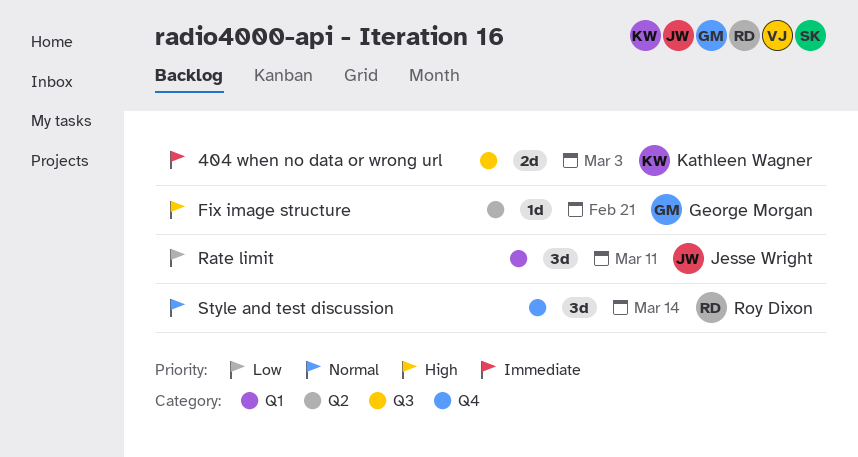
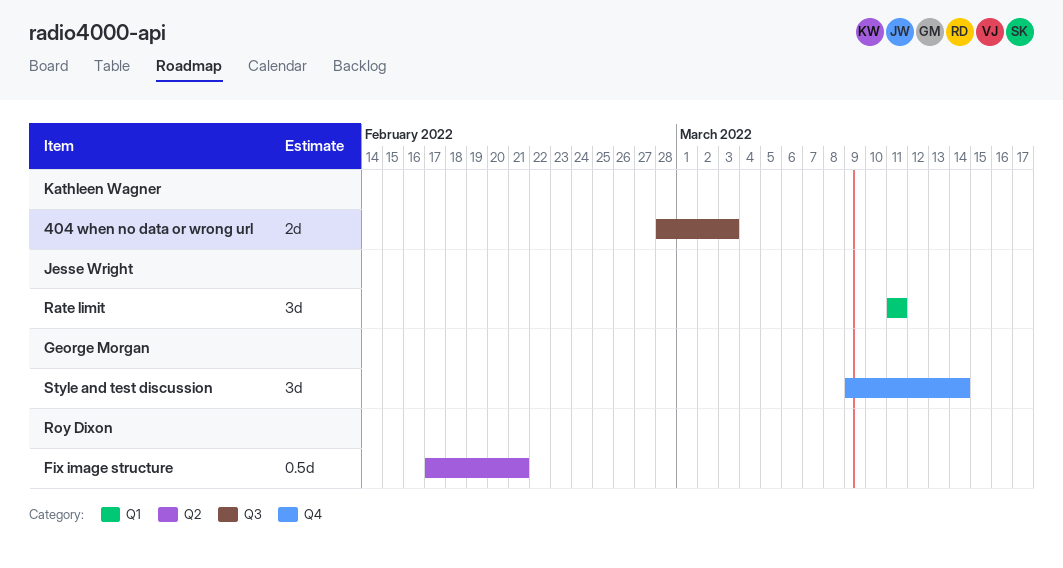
Fix image structure, owner: George Morgan -> Roy Dixon
Fix image structure, estimate: 1d -> 0.5d
Style and test discussion, owner: Roy Dixon -> George Morgan

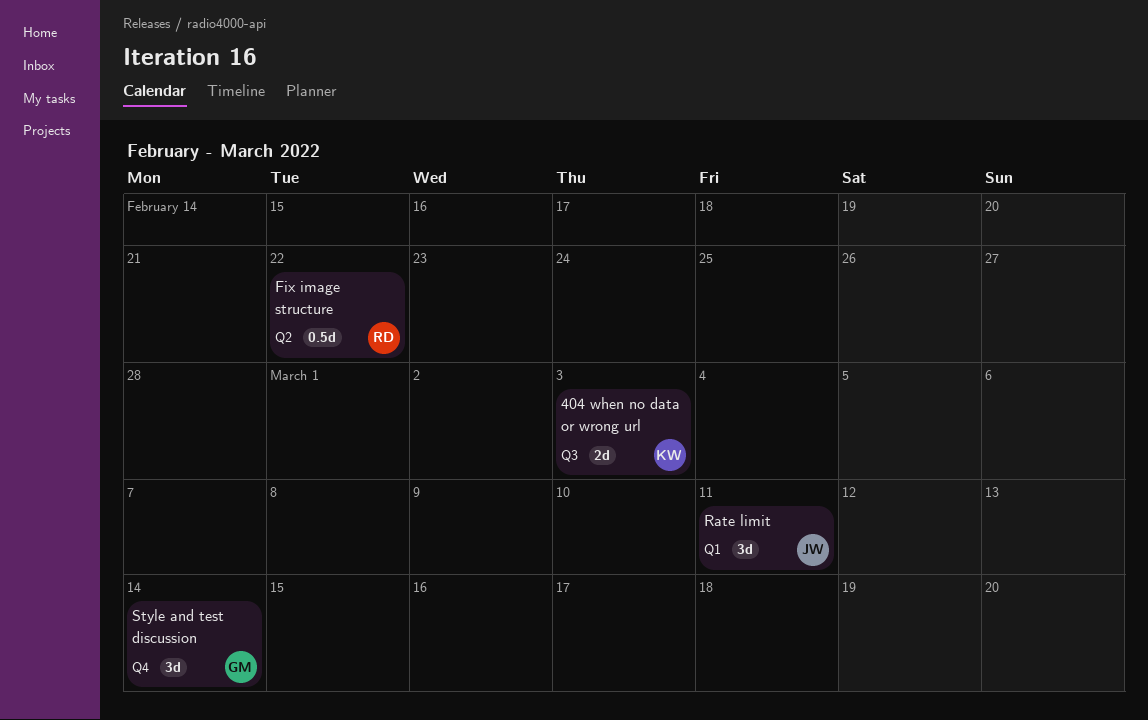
Fix image structure, due: Feb 21 -> Feb 22

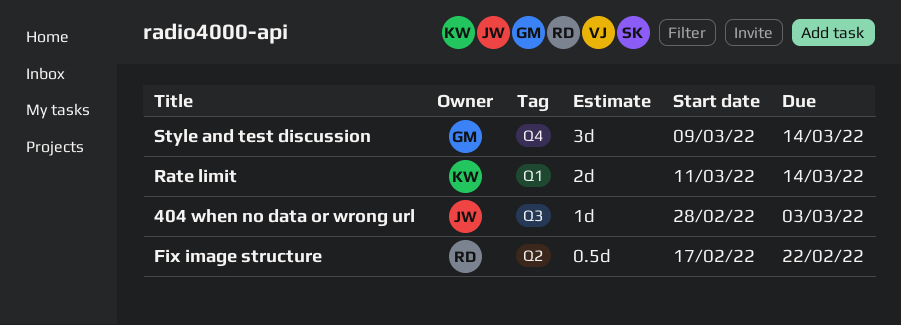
404 when no data or wrong url, owner: KW -> JW
404 when no data or wrong url, estimate: 2d -> 1d
Rate limit, owner: JW -> KW
Rate limit, estimate: 3d -> 2d
Rate limit, due: Mar 11 -> Mar 14

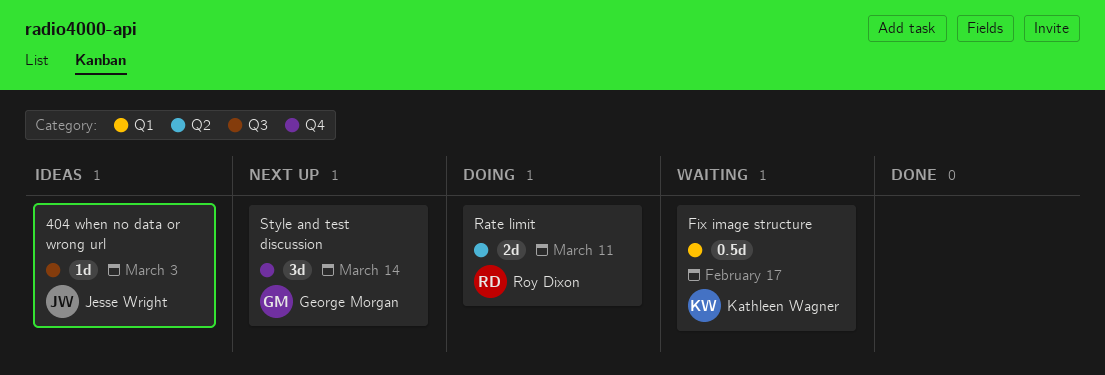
Fix image structure, owner: Roy Dixon -> Kathleen Wagner
Fix image structure, label: Q2 -> Q1
Fix image structure, due: Feb 22 -> Feb 17
Rate limit, owner: Kathleen Wagner -> Roy Dixon
Rate limit, label: Q1 -> Q2
Rate limit, due: Mar 14 -> Mar 11

